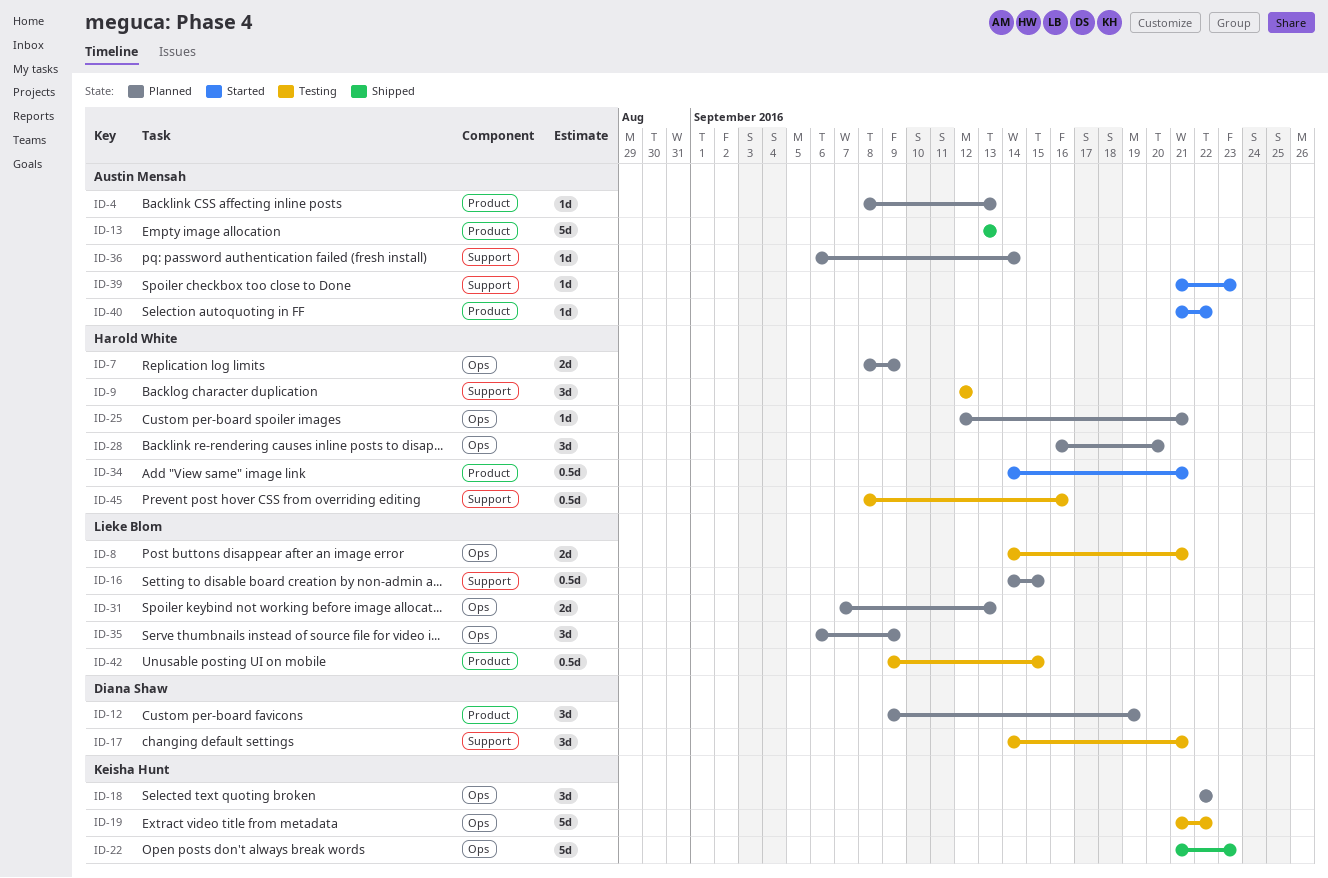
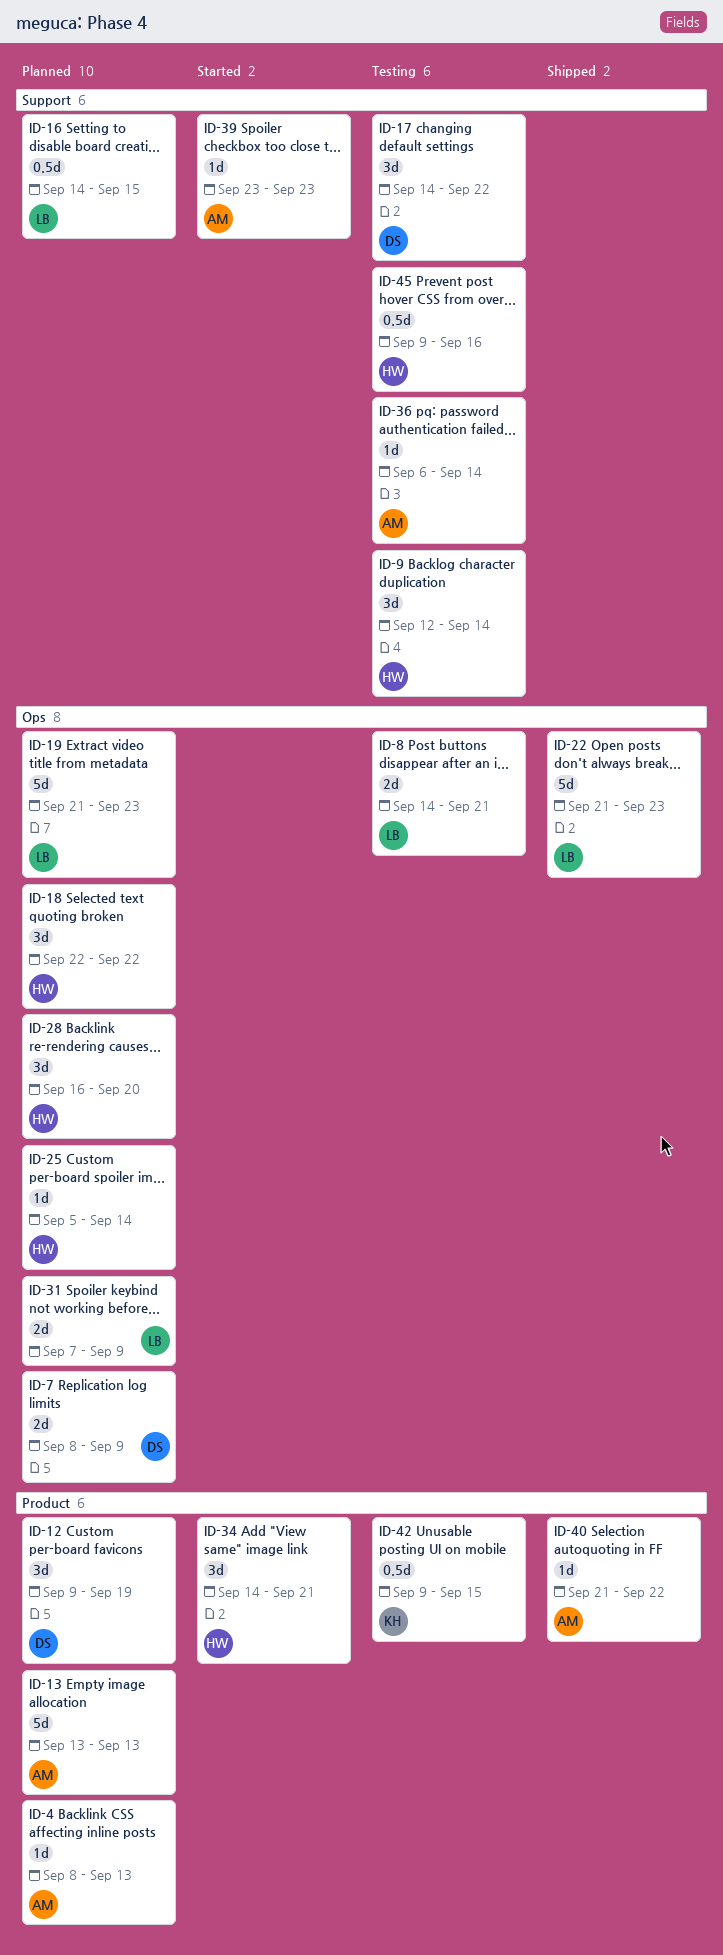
ID-7, owner: Harold White -> Diana Shaw
ID-9, due: Sep 12 -> Sep 14
ID-13, status: Shipped -> Planned
ID-17, due: Sep 21 -> Sep 22
ID-18, owner: Keisha Hunt -> Harold White
ID-19, status: Testing -> Planned
ID-19, owner: Keisha Hunt -> Lieke Blom
ID-19, due: Sep 22 -> Sep 23
ID-22, owner: Keisha Hunt -> Lieke Blom
ID-25, start: Sep 12 -> Sep 5
ID-25, due: Sep 21 -> Sep 14
ID-31, due: Sep 13 -> Sep 9
ID-34, estimate: 0.5d -> 3d
ID-35: present -> none
ID-36, status: Planned -> Testing
ID-39, start: Sep 21 -> Sep 23
ID-40, status: Started -> Shipped
ID-42, owner: Lieke Blom -> Keisha Hunt
ID-45, start: Sep 8 -> Sep 9

